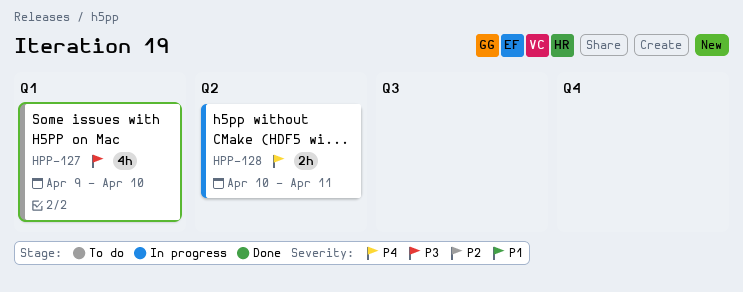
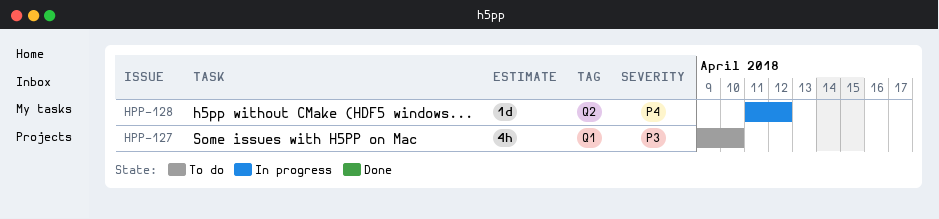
HPP-128, estimate: 2h -> 1d
HPP-128, start: Apr 10 -> Apr 11
HPP-128, due: Apr 11 -> Apr 12

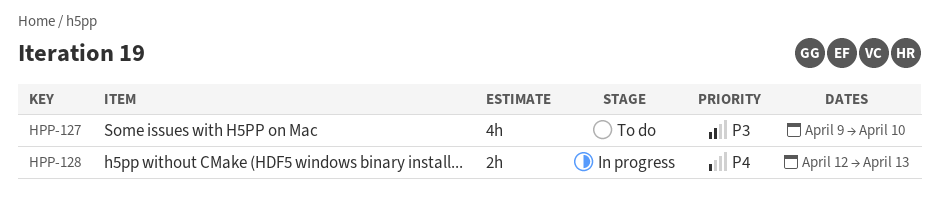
HPP-128, estimate: 1d -> 2h
HPP-128, start: Apr 11 -> Apr 12
HPP-128, due: Apr 12 -> Apr 13

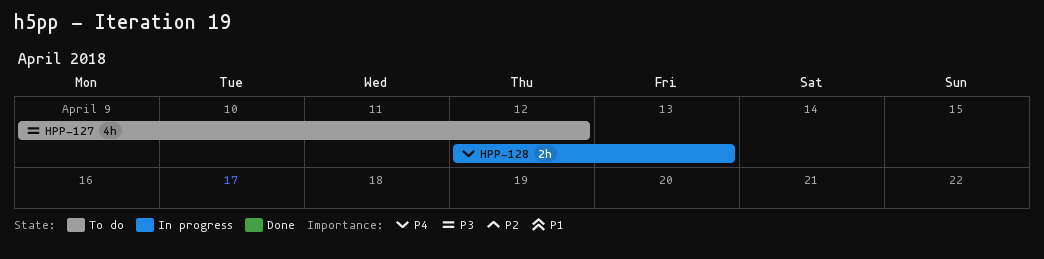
HPP-127, due: Apr 10 -> Apr 12

